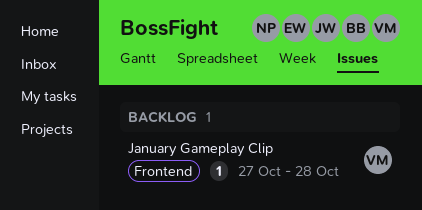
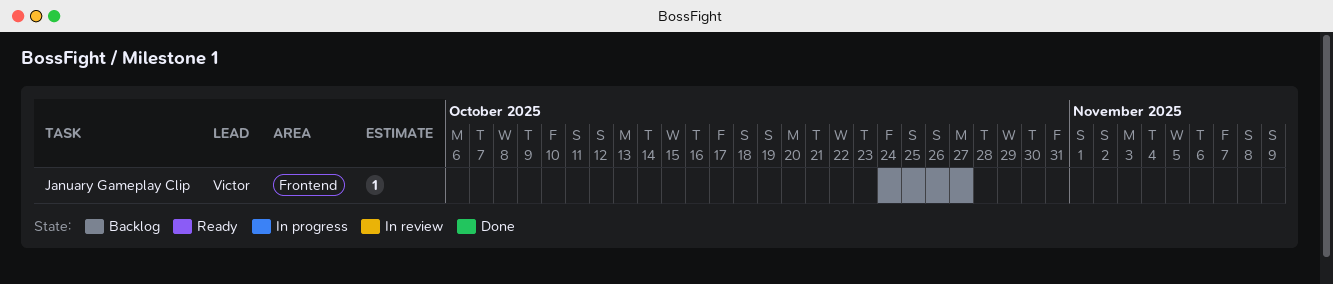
January Gameplay Clip, start: Oct 27 -> Oct 24
January Gameplay Clip, due: Oct 28 -> Oct 27

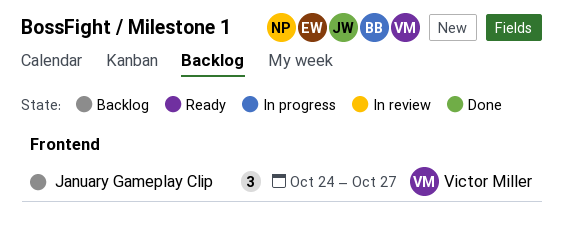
January Gameplay Clip, estimate: 1 -> 3

